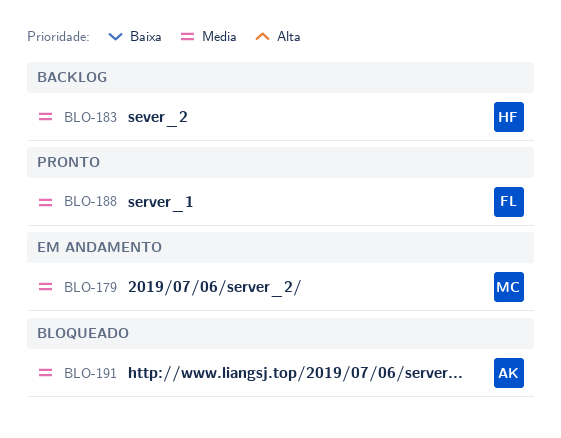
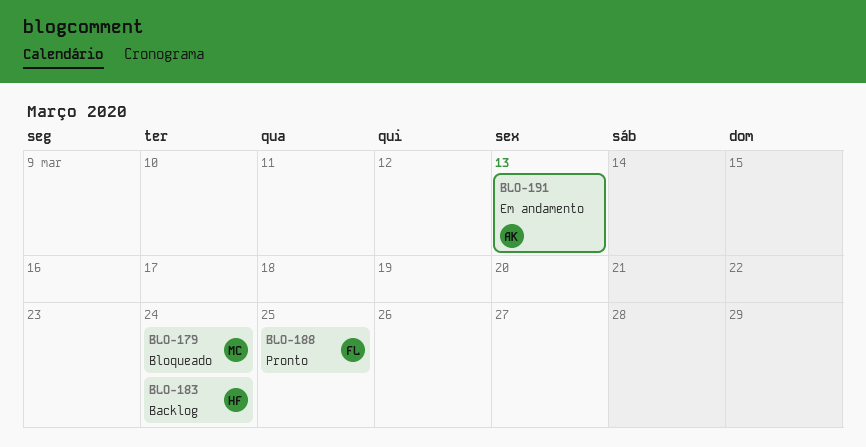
BLO-179, status: Em andamento -> Bloqueado
BLO-191, status: Bloqueado -> Em andamento

